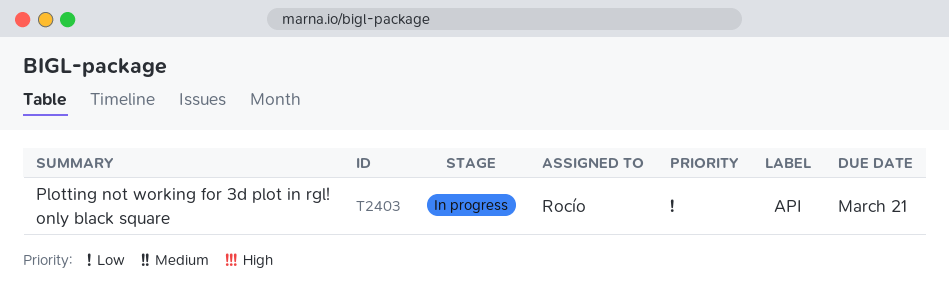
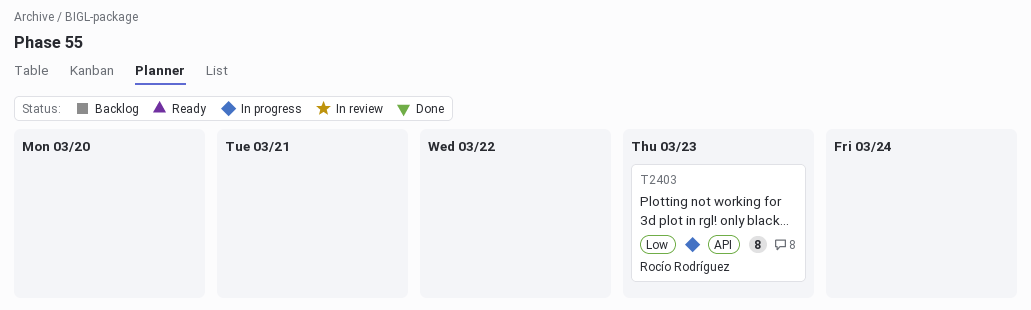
T2403, due: Mar 21 -> Mar 23

